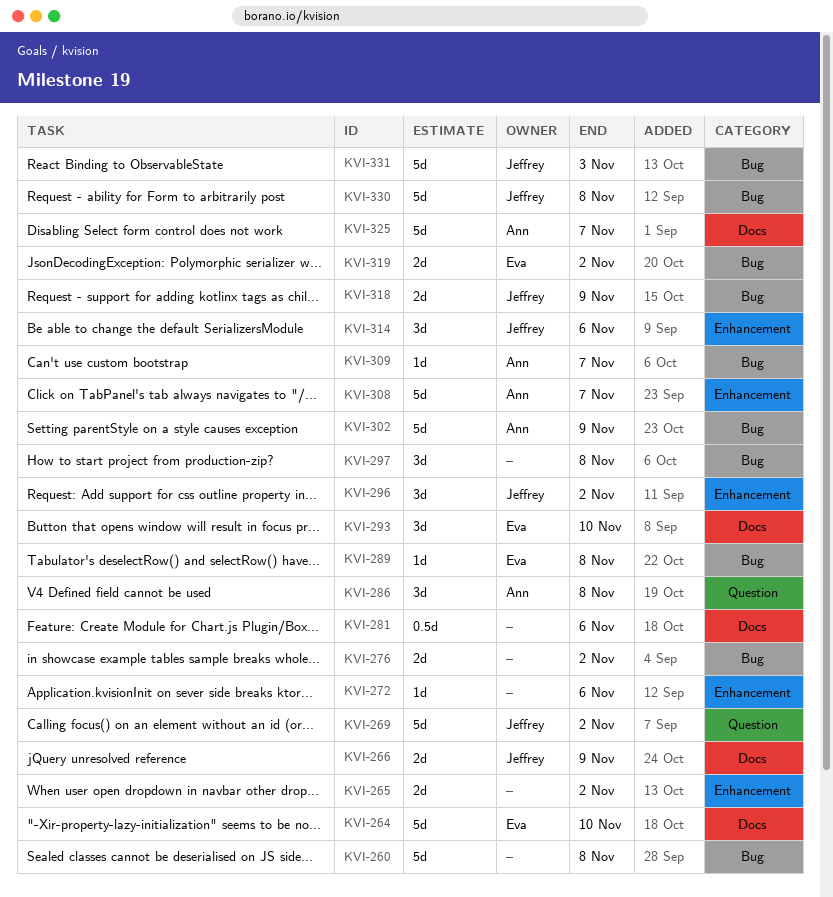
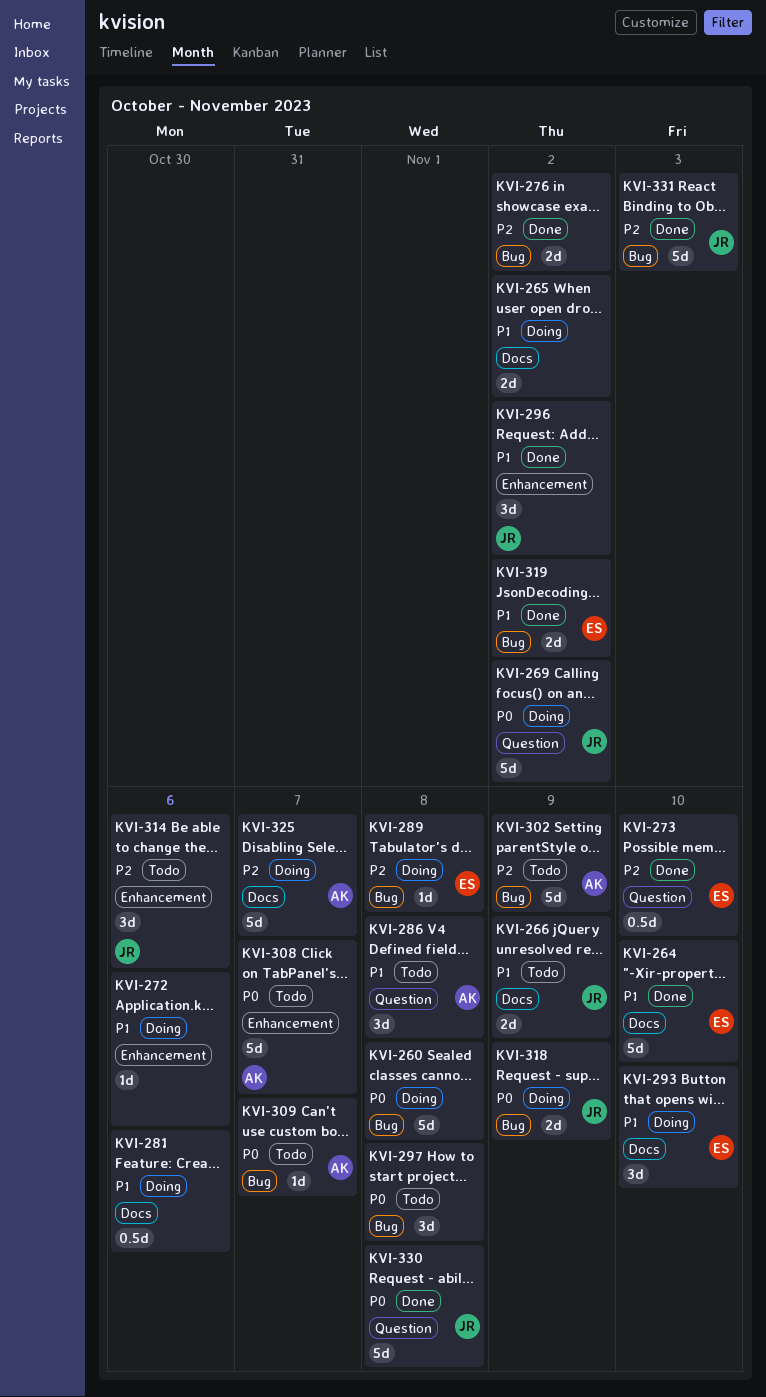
KVI-265, label: Enhancement -> Docs
KVI-273: none -> present
KVI-330, label: Bug -> Question

